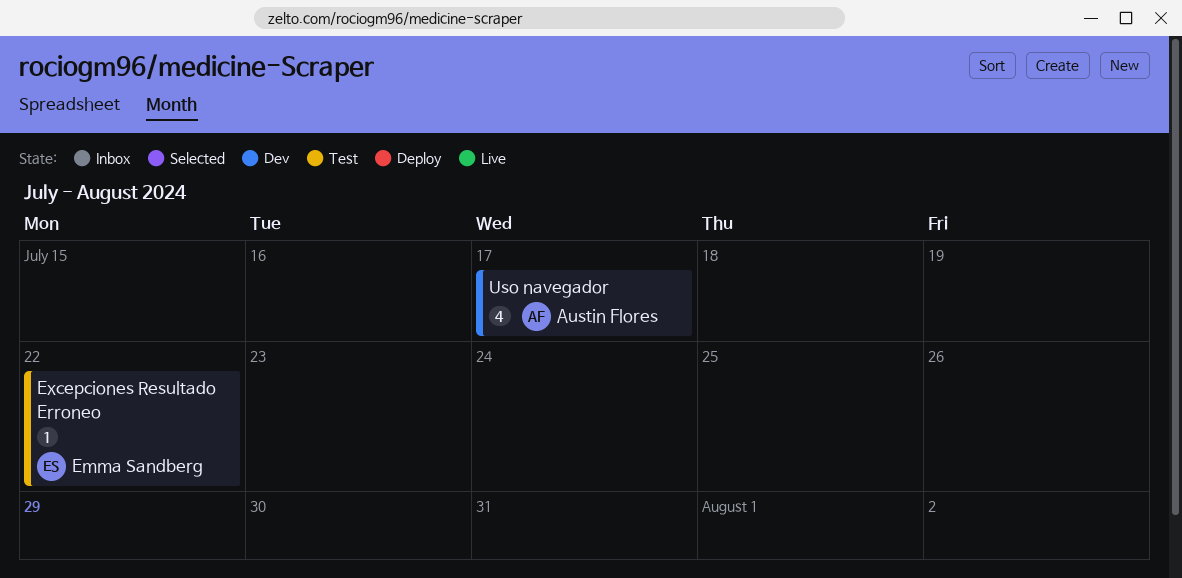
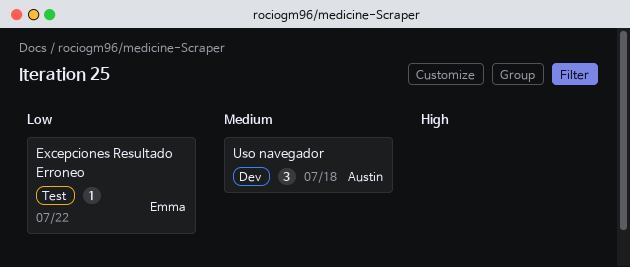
Uso navegador, estimate: 4 -> 3
Uso navegador, due: Jul 17 -> Jul 18

